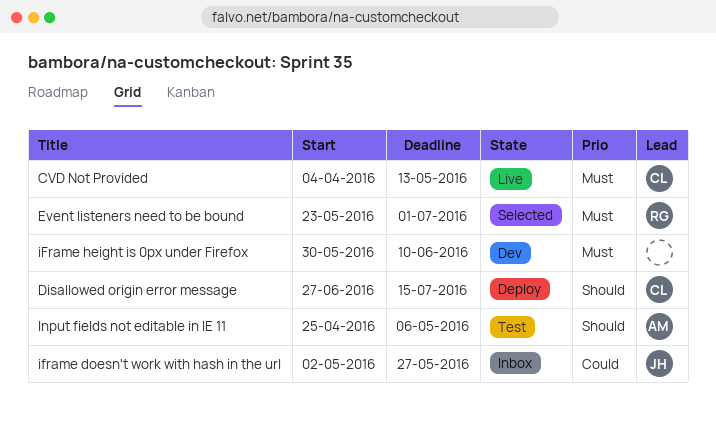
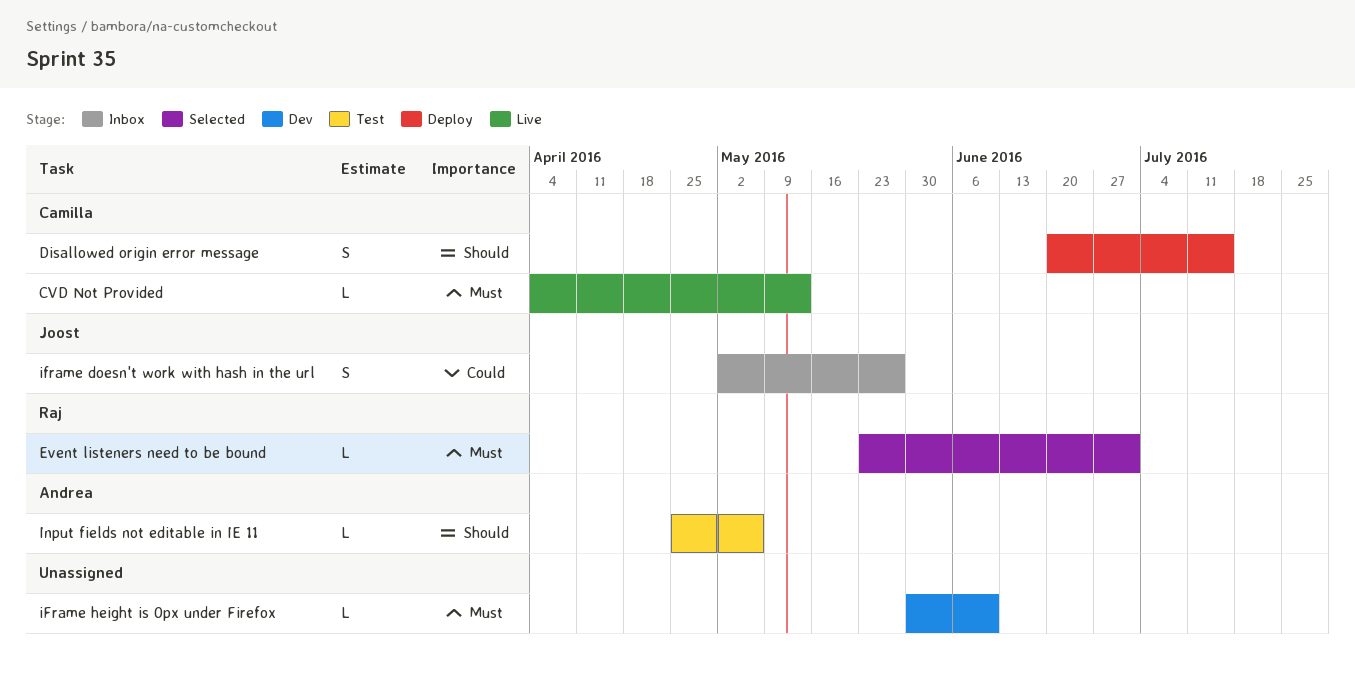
Disallowed origin error message, start: Jun 27 -> Jun 20

